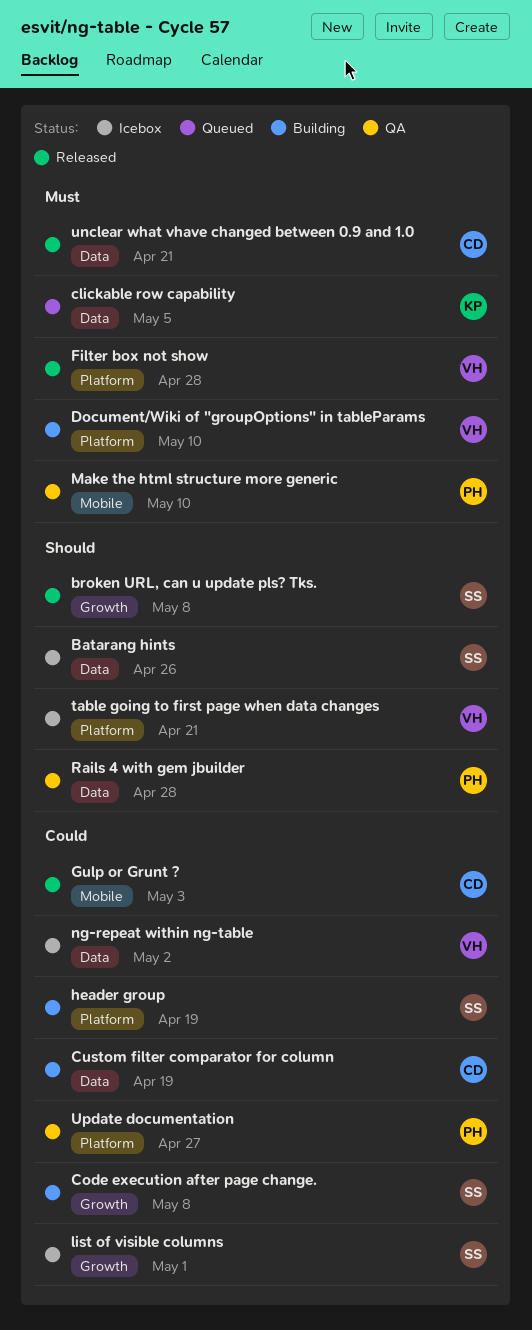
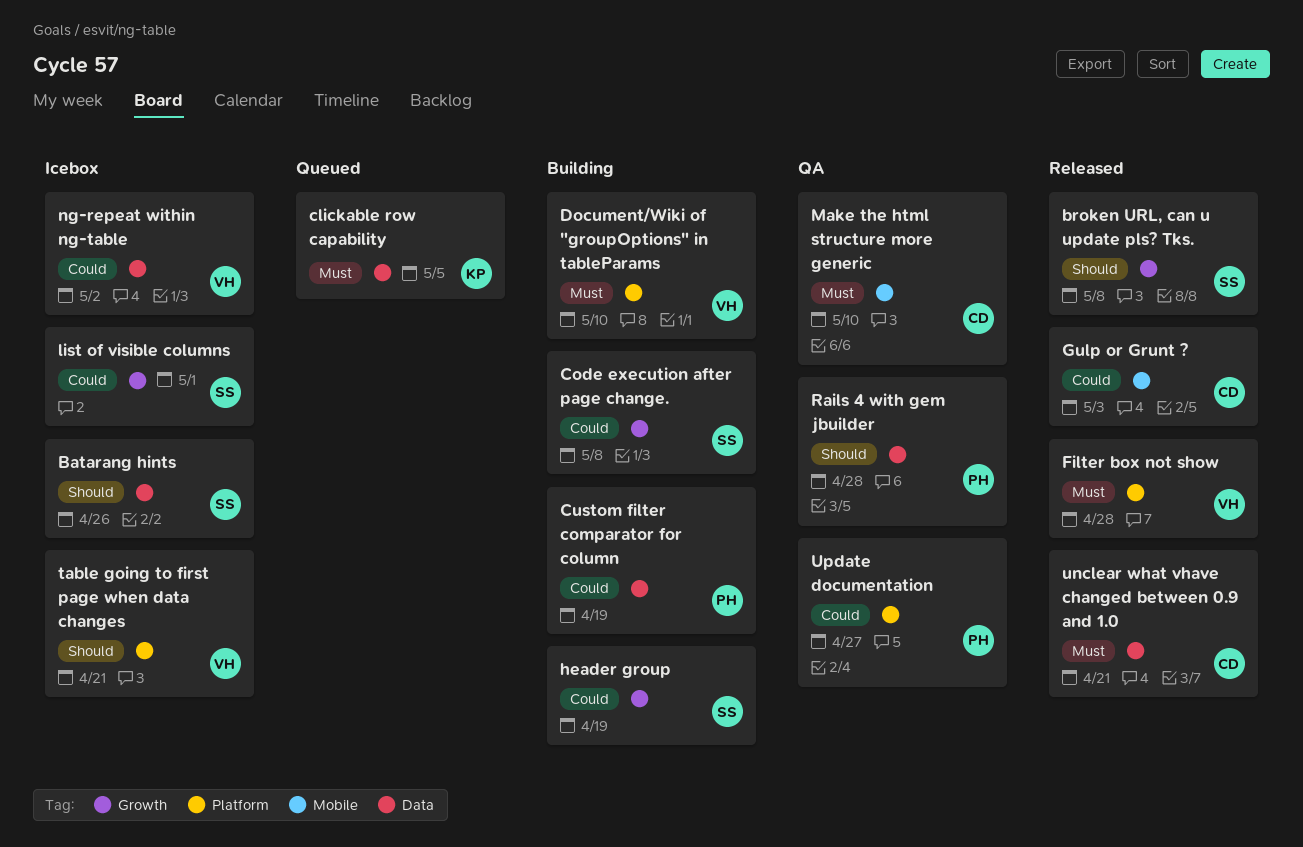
Custom filter comparator for column, owner: CD -> PH
header group, label: Platform -> Growth
Make the html structure more generic, owner: PH -> CD

